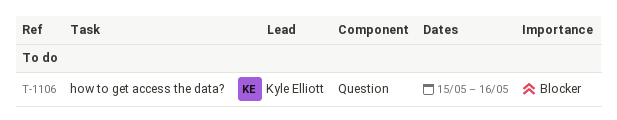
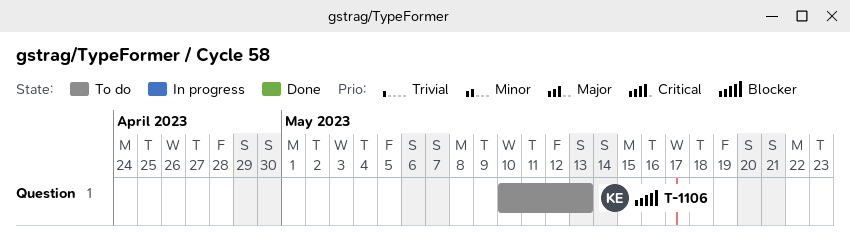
T-1106, start: May 15 -> May 10
T-1106, due: May 16 -> May 13

